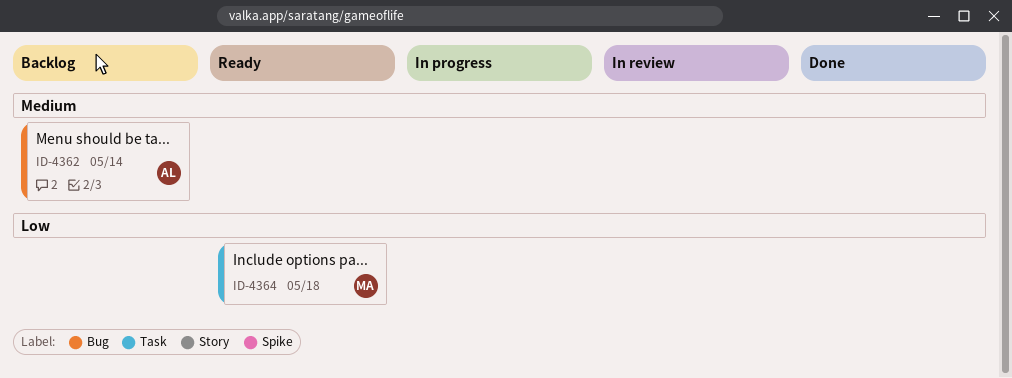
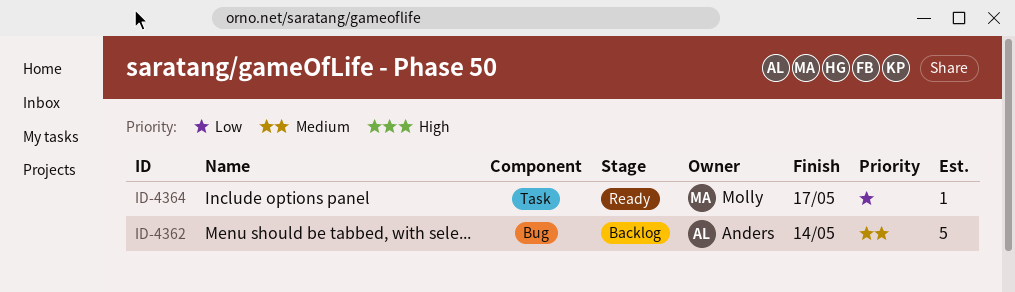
ID-4364, due: May 18 -> May 17

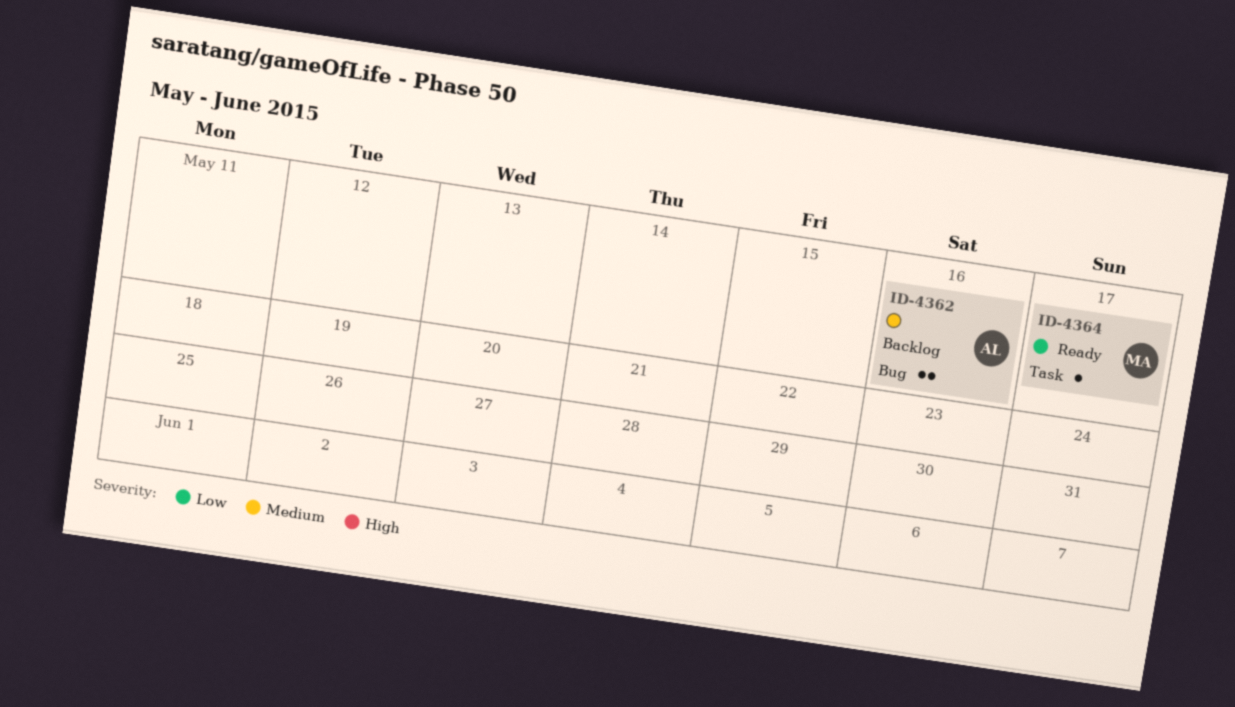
ID-4362, estimate: 5 -> 2
ID-4362, due: May 14 -> May 16

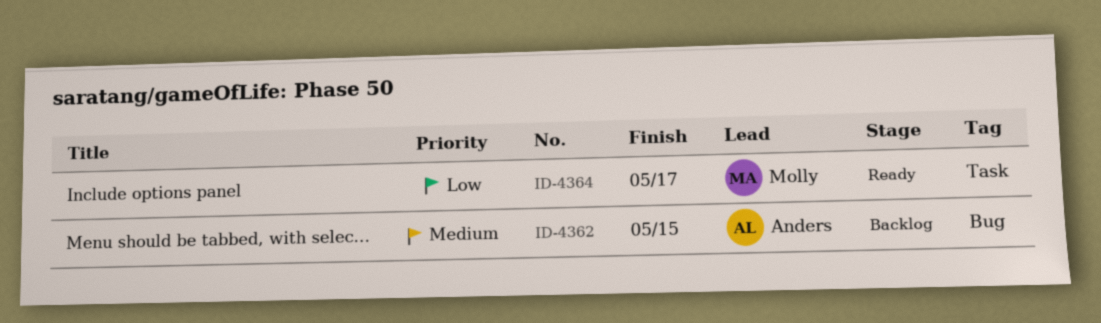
ID-4362, due: May 16 -> May 15

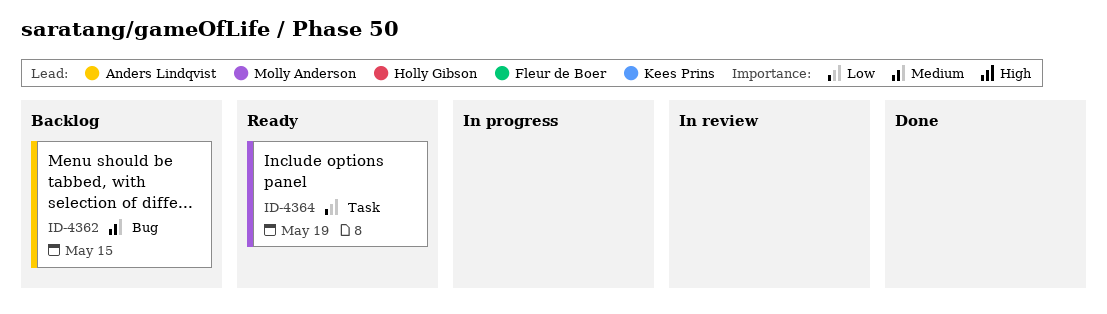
ID-4364, due: May 17 -> May 19

